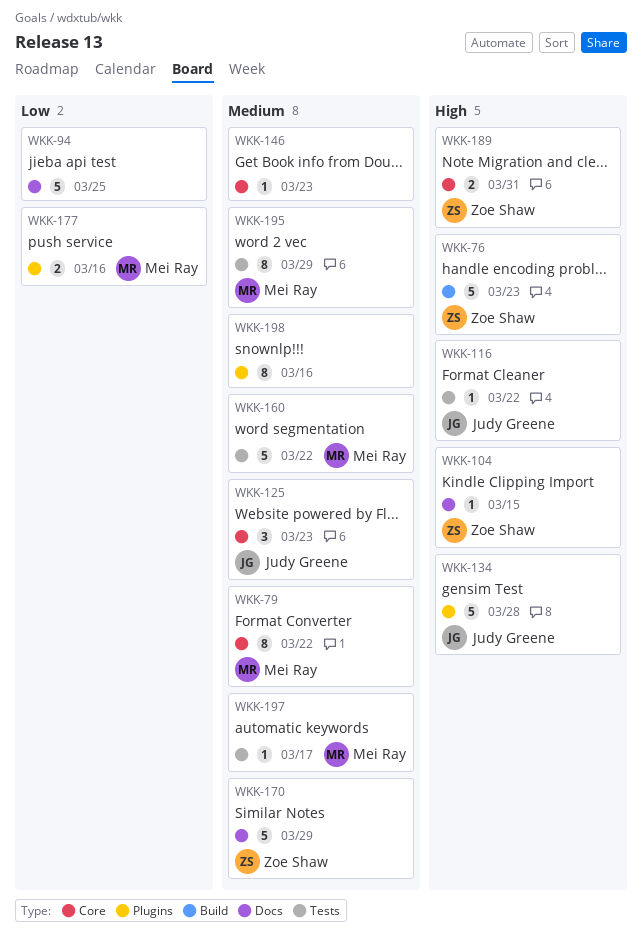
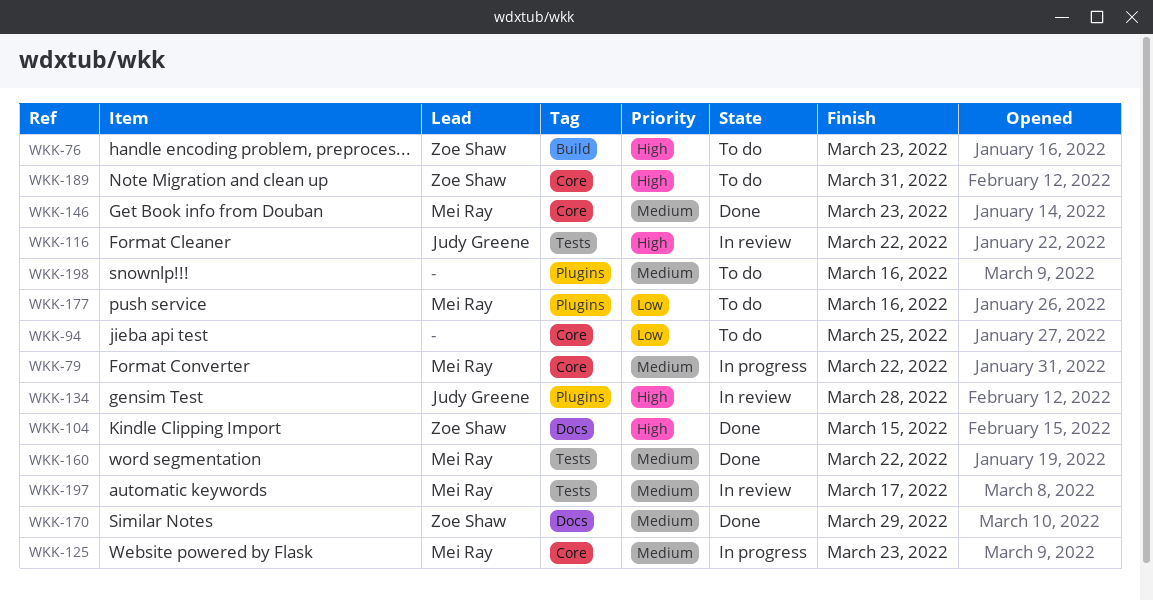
WKK-94, label: Docs -> Core
WKK-125, owner: Judy Greene -> Mei Ray
WKK-146, owner: none -> Mei Ray
WKK-195: present -> none

